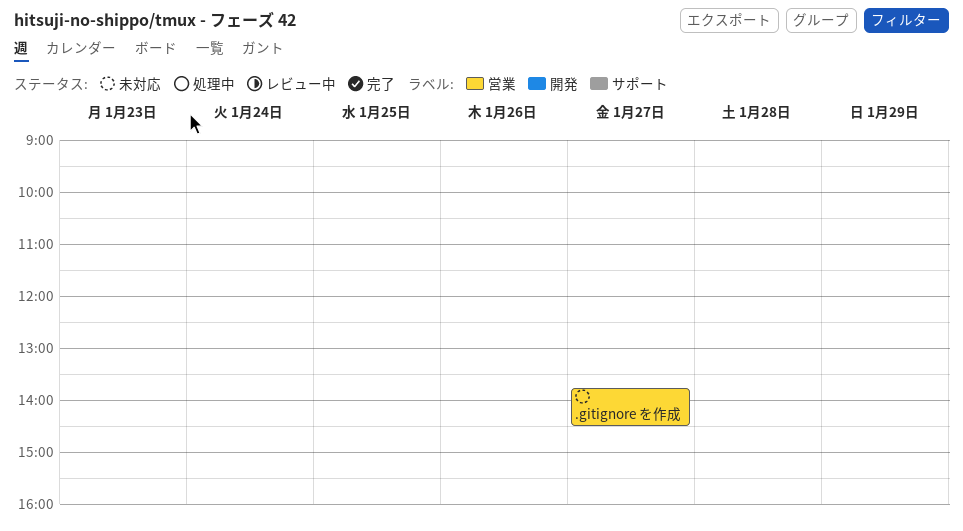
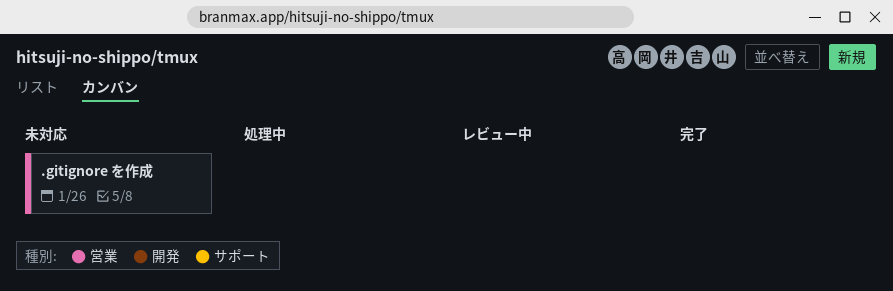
.gitignore を作成, day: Jan 27 -> Jan 26

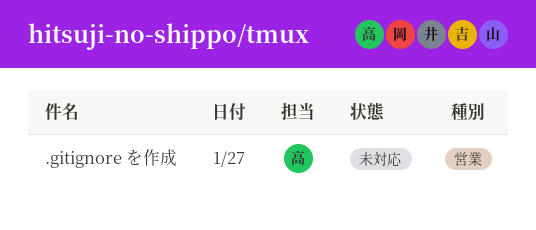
.gitignore を作成, day: Jan 26 -> Jan 27

